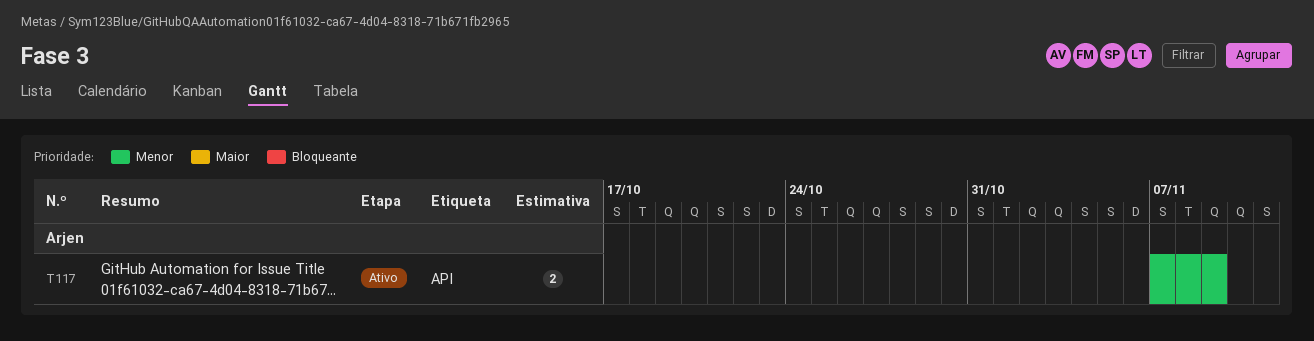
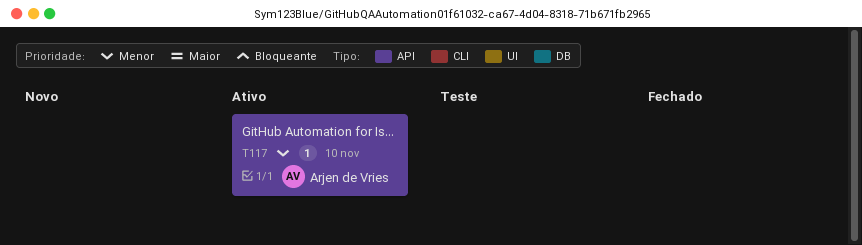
T117, estimate: 2 -> 1
T117, due: Nov 9 -> Nov 10

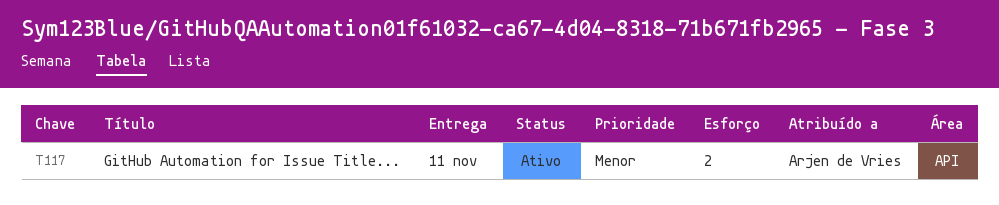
T117, estimate: 1 -> 2
T117, due: Nov 10 -> Nov 11

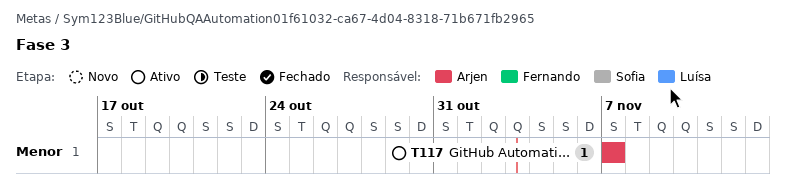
T117, estimate: 2 -> 1
T117, due: Nov 11 -> Nov 7

